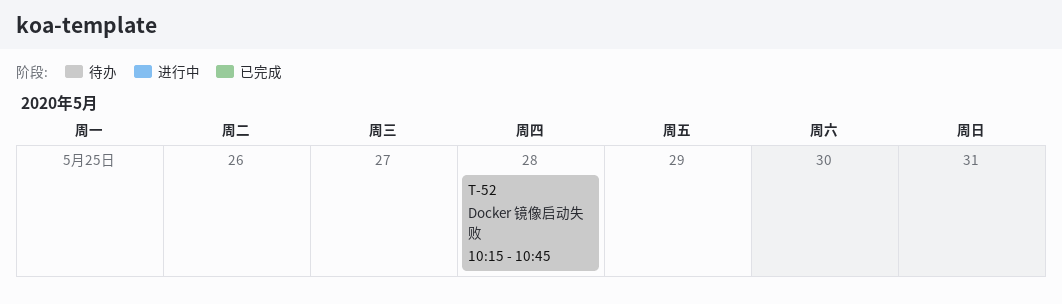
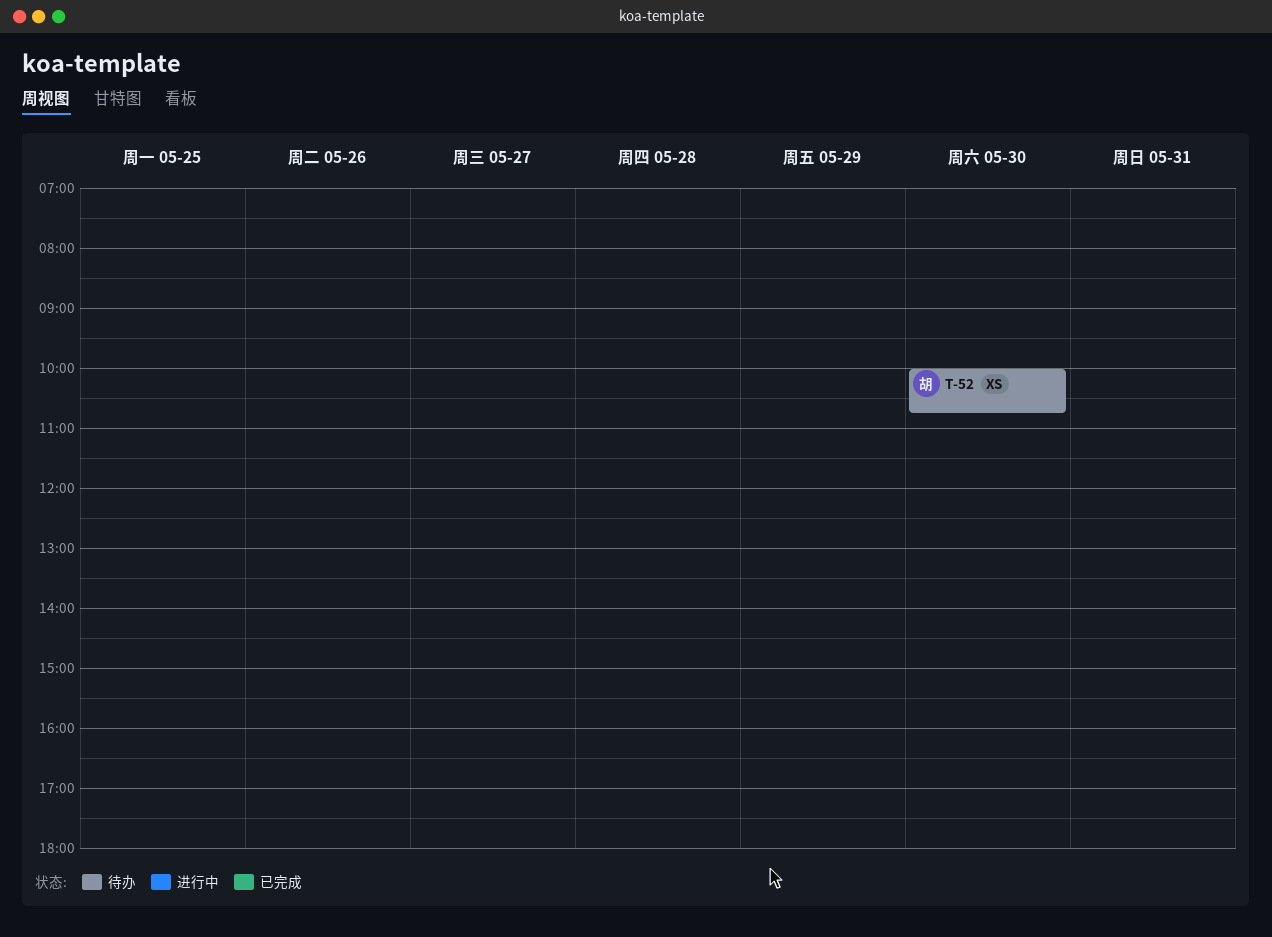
T-52, day: May 28 -> May 30
T-52, begins: 10:15 -> 10:00

